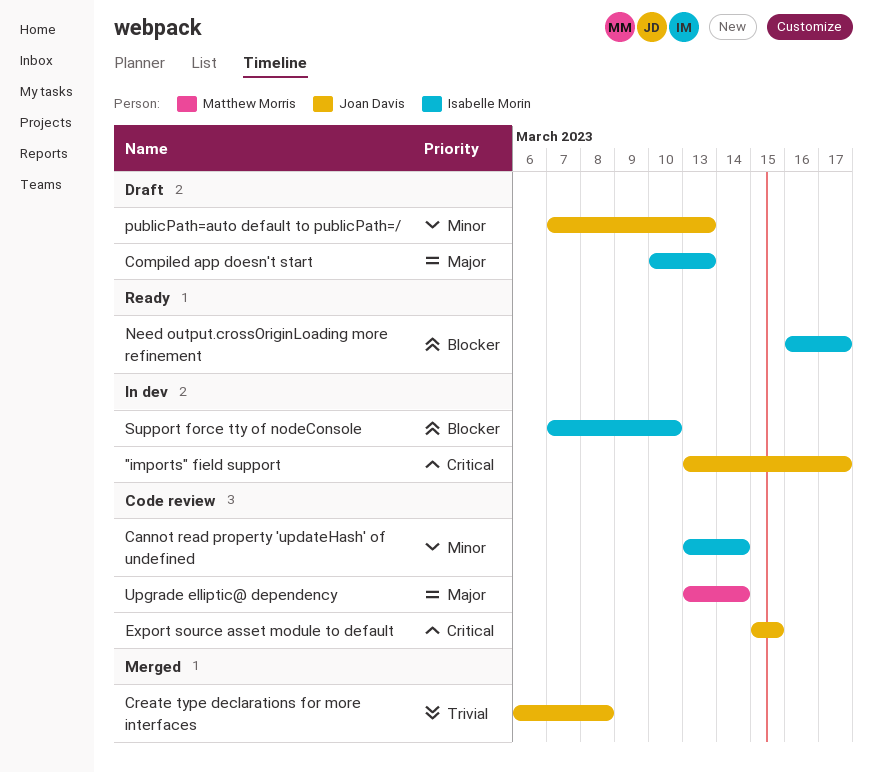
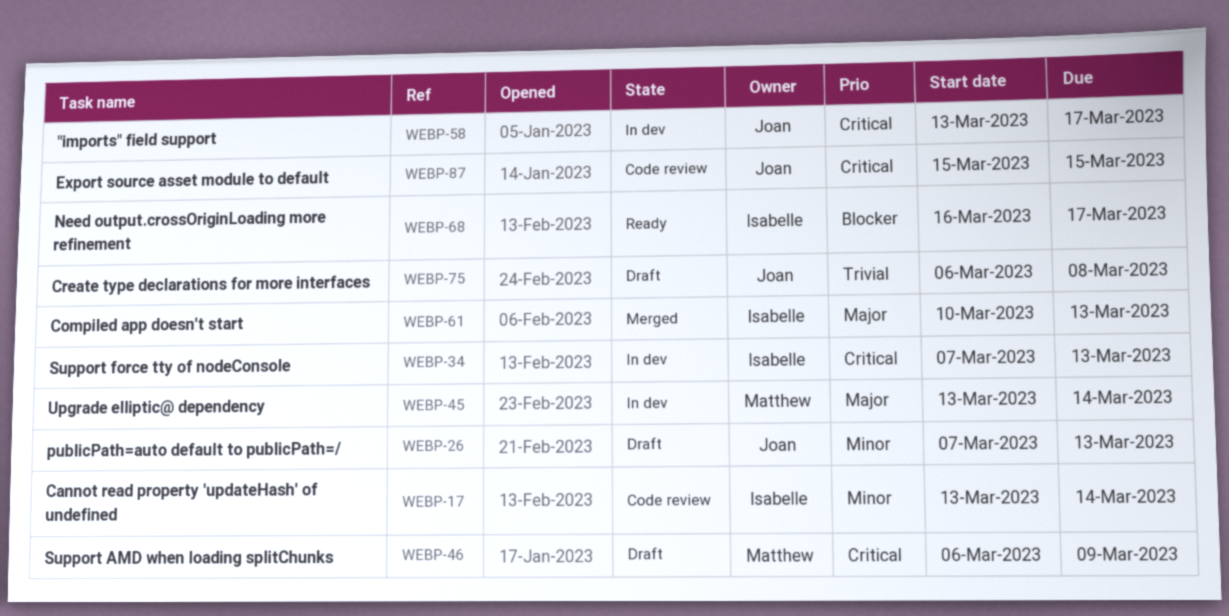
Compiled app doesn't start, status: Draft -> Merged
Create type declarations for more interfaces, status: Merged -> Draft
Support AMD when loading splitChunks: none -> present
Support force tty of nodeConsole, priority: Blocker -> Critical
Support force tty of nodeConsole, due: Mar 10 -> Mar 13
Upgrade elliptic@ dependency, status: Code review -> In dev

